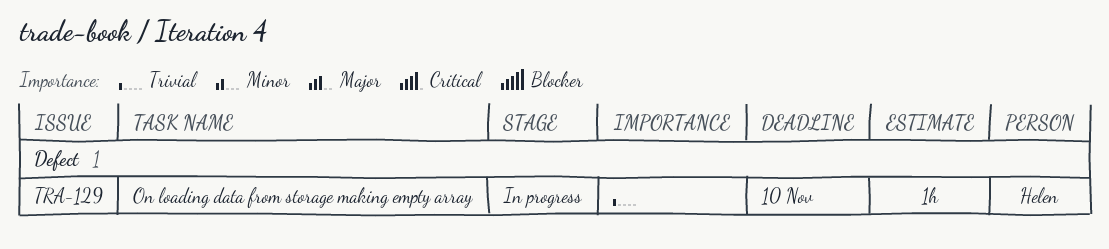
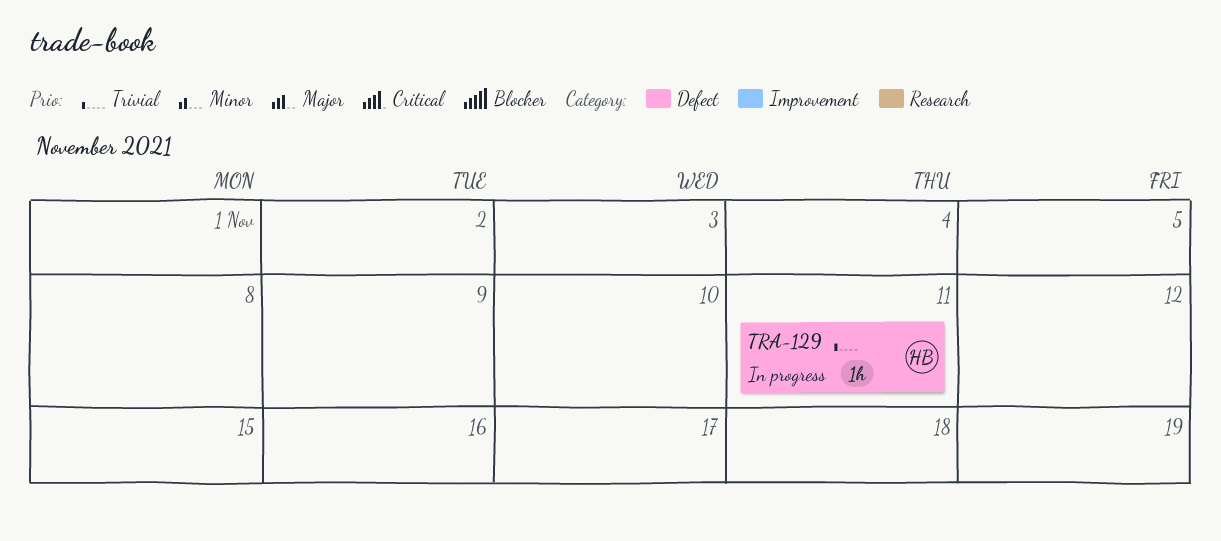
TRA-129, due: Nov 10 -> Nov 11

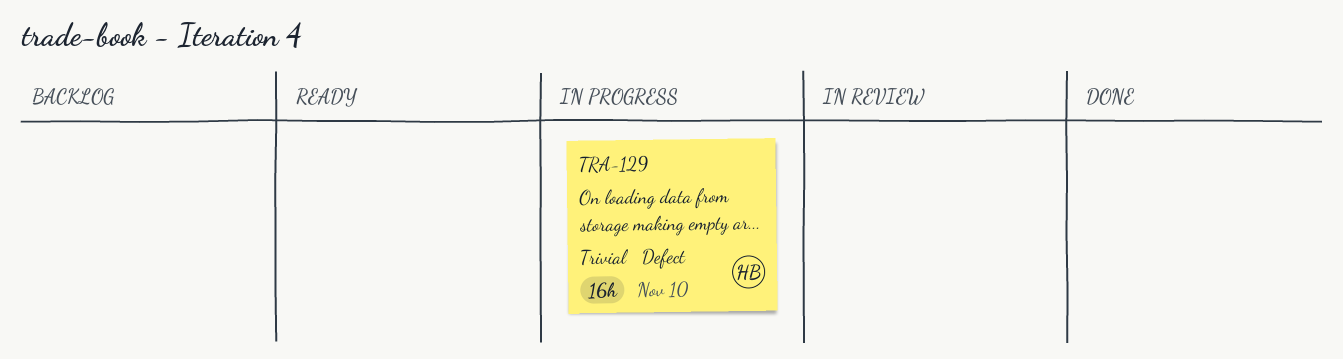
TRA-129, estimate: 1h -> 16h
TRA-129, due: Nov 11 -> Nov 10

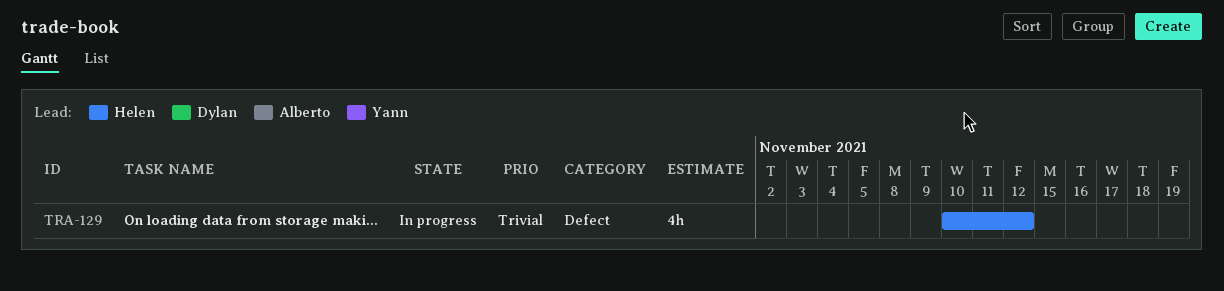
TRA-129, estimate: 16h -> 4h
TRA-129, due: Nov 10 -> Nov 12

